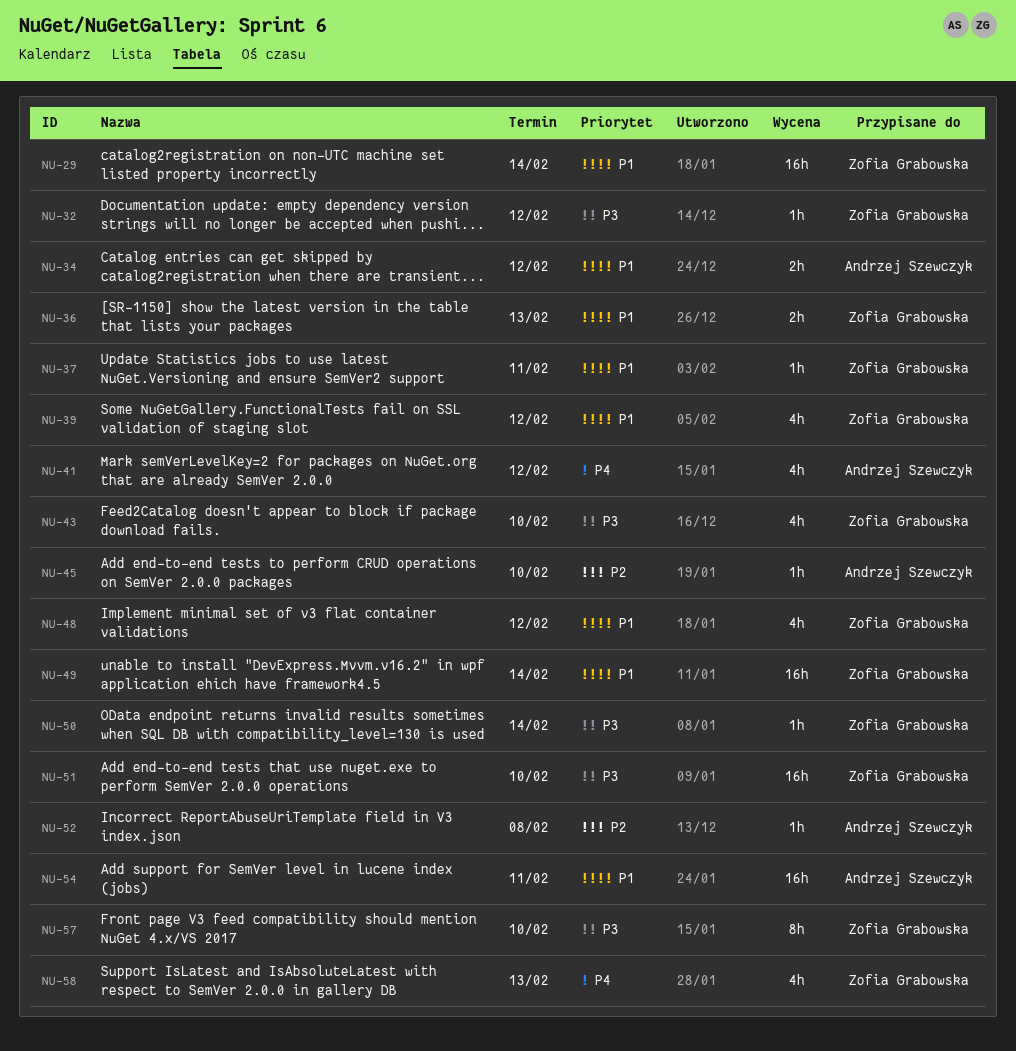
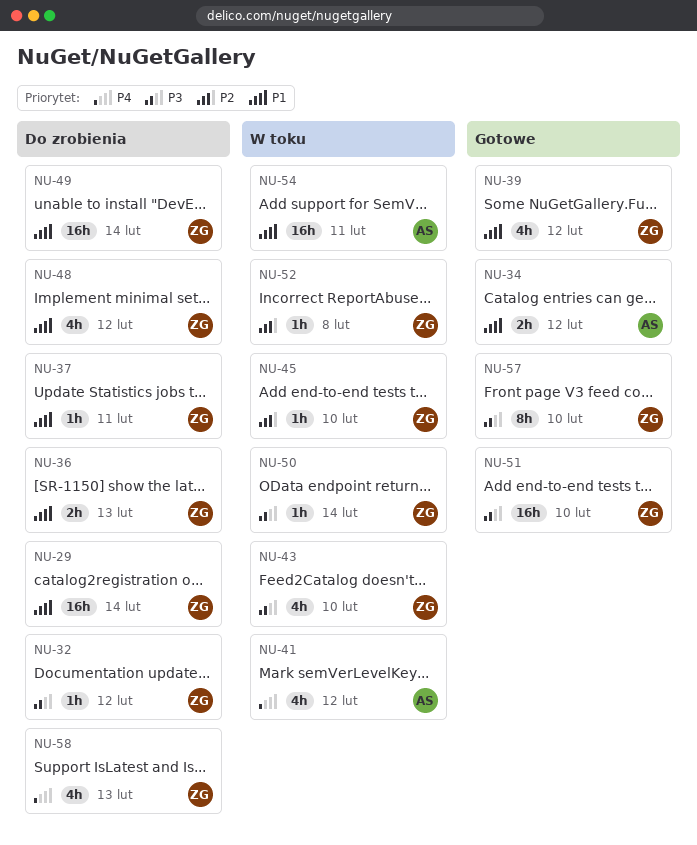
NU-45, owner: Andrzej Szewczyk -> Zofia Grabowska
NU-52, owner: Andrzej Szewczyk -> Zofia Grabowska

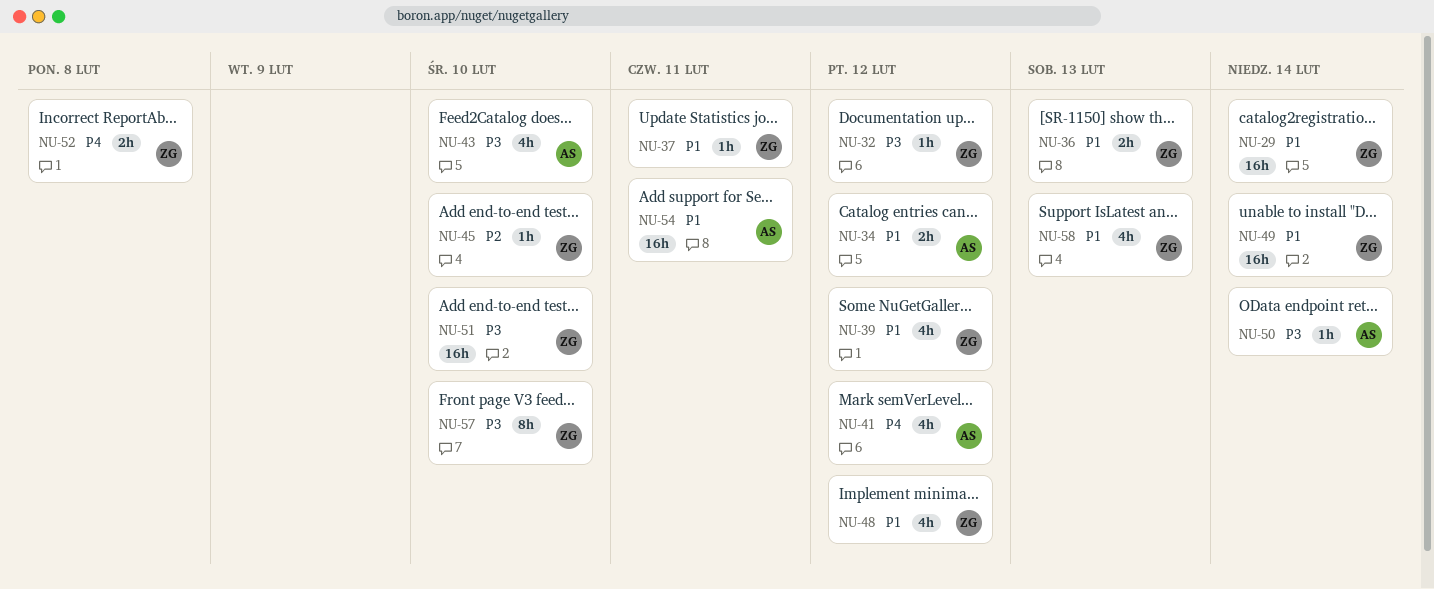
NU-43, owner: ZG -> AS
NU-50, owner: ZG -> AS
NU-52, priority: P2 -> P4
NU-52, estimate: 1h -> 2h
NU-58, priority: P4 -> P1

